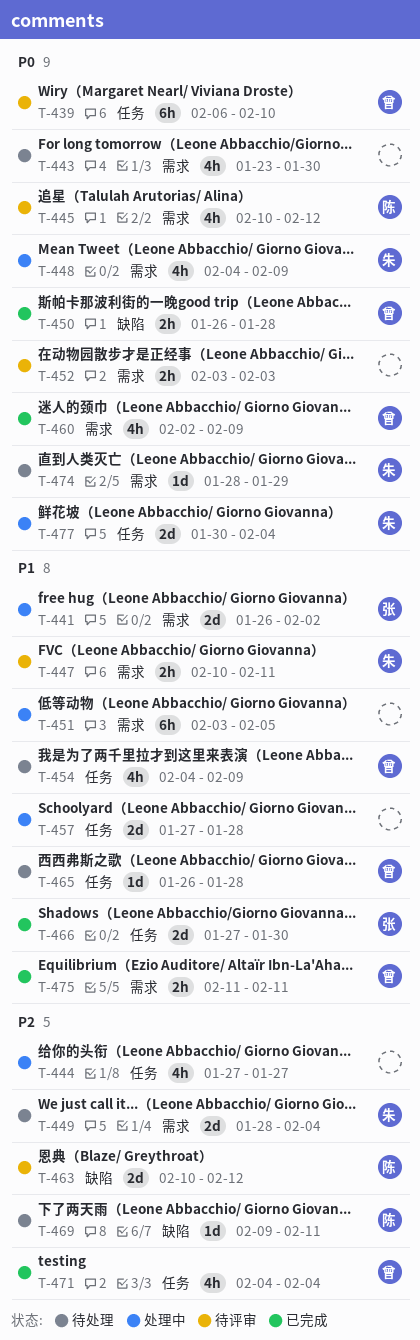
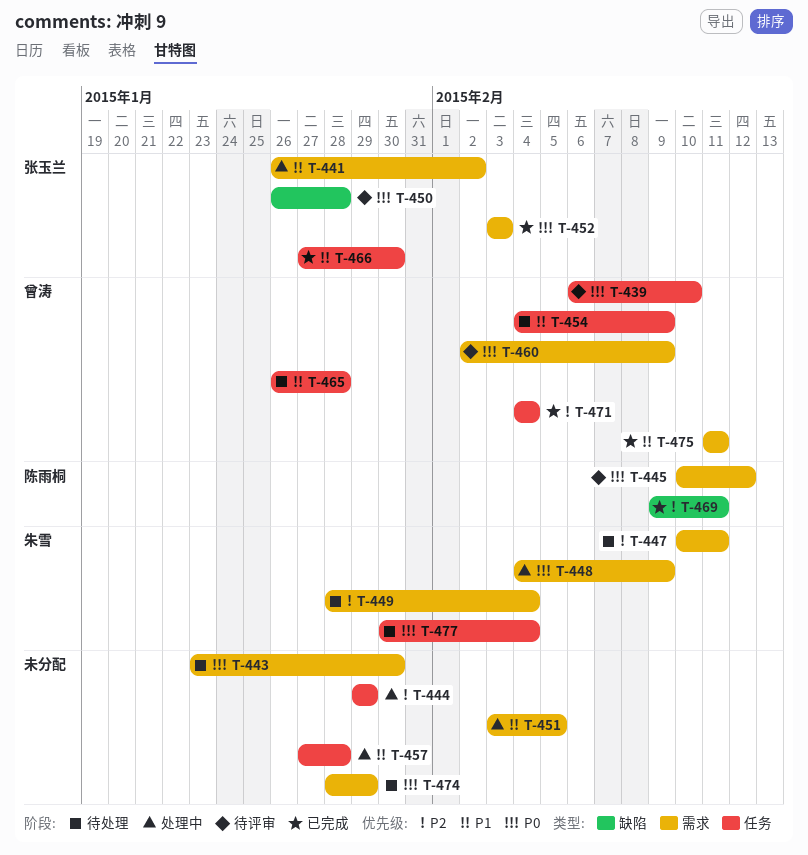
T-444, start: Jan 27 -> Jan 29
T-444, due: Jan 27 -> Jan 29
T-447, status: 待评审 -> 待处理
T-447, priority: P1 -> P2
T-450, status: 已完成 -> 待评审
T-450, owner: 曾涛 -> 张玉兰
T-452, status: 待评审 -> 已完成
T-452, owner: none -> 张玉兰
T-460, status: 已完成 -> 待评审
T-463: present -> none
T-469, status: 待处理 -> 已完成
T-474, owner: 朱雪 -> none
T-477, status: 处理中 -> 待处理

